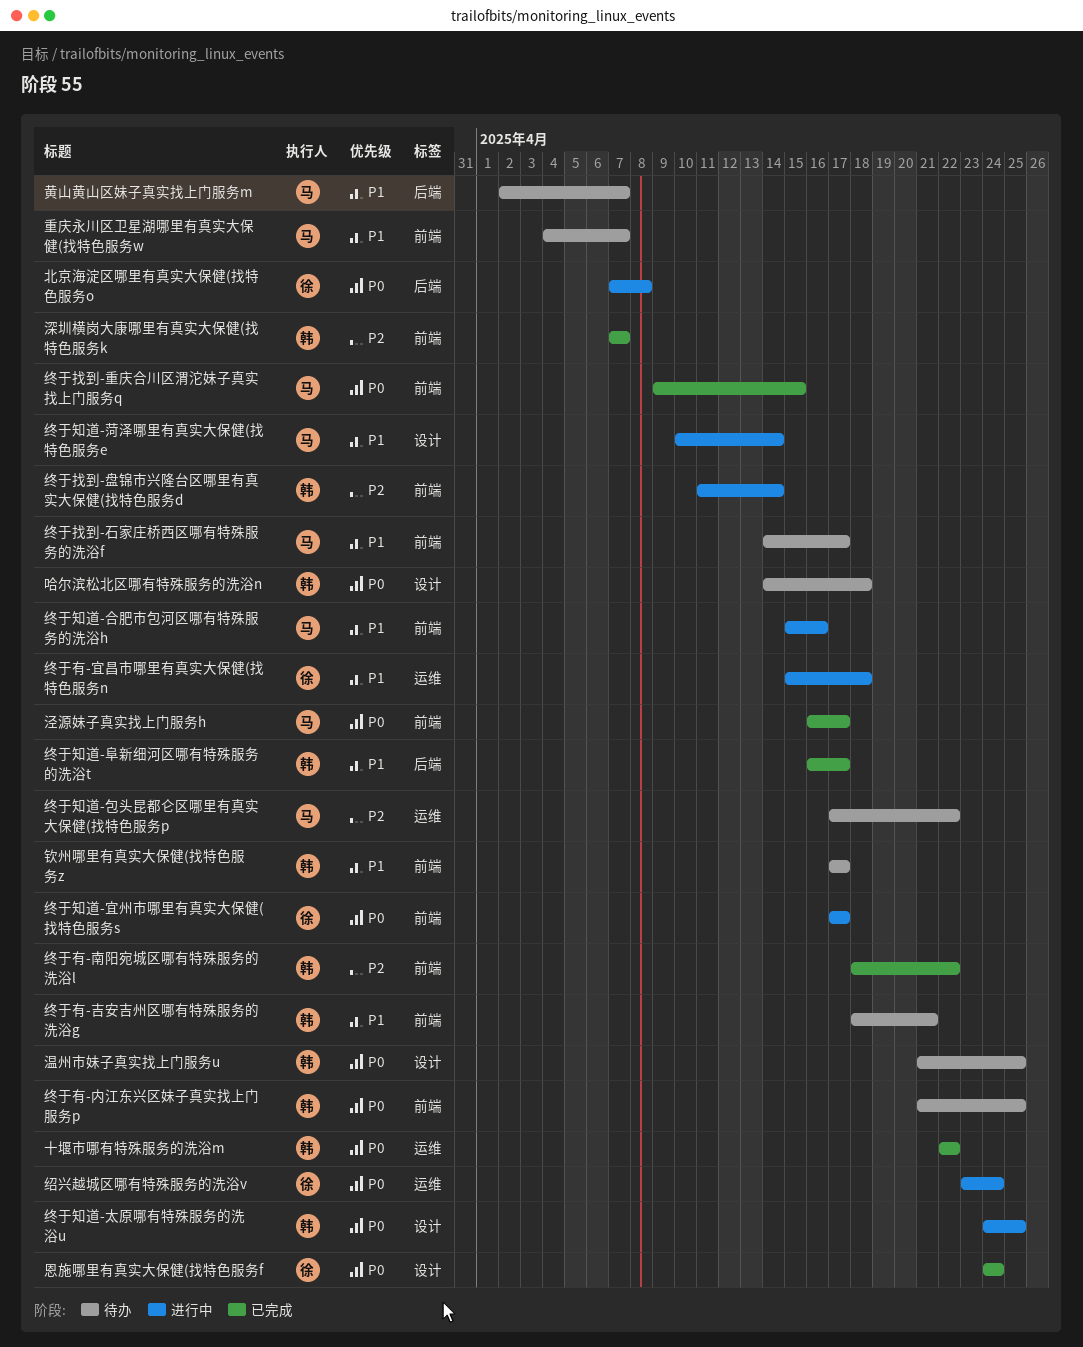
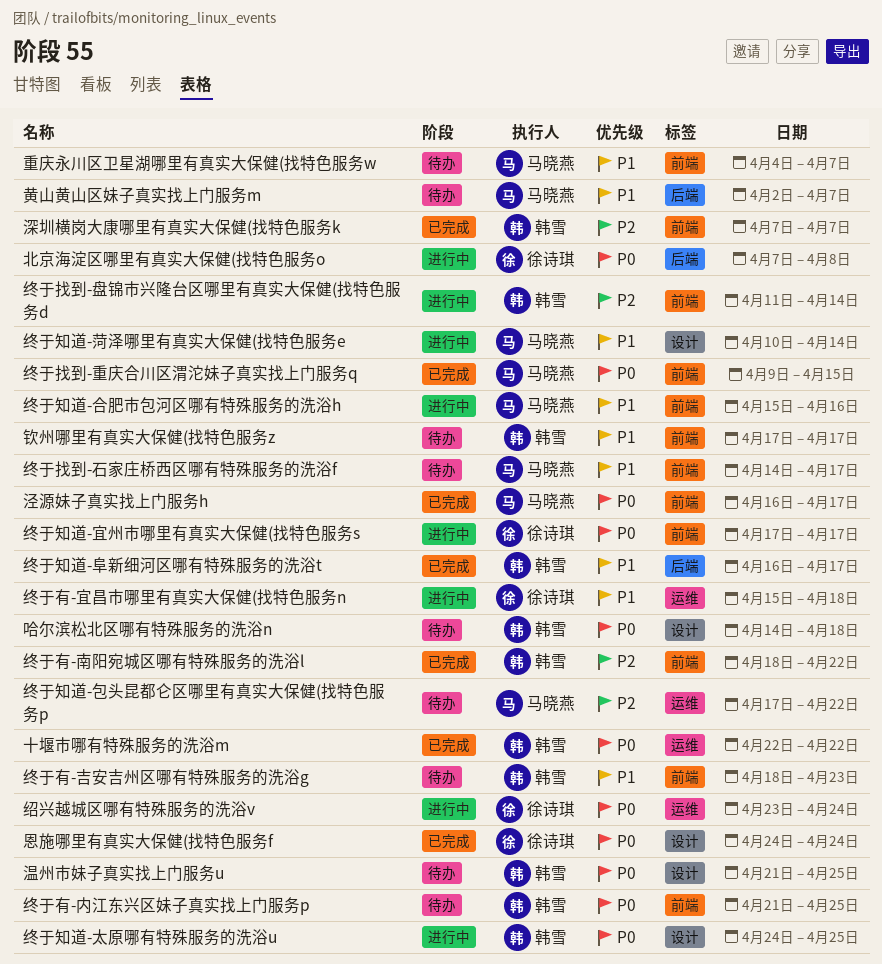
终于有-吉安吉州区哪有特殊服务的洗浴g, due: Apr 21 -> Apr 23

